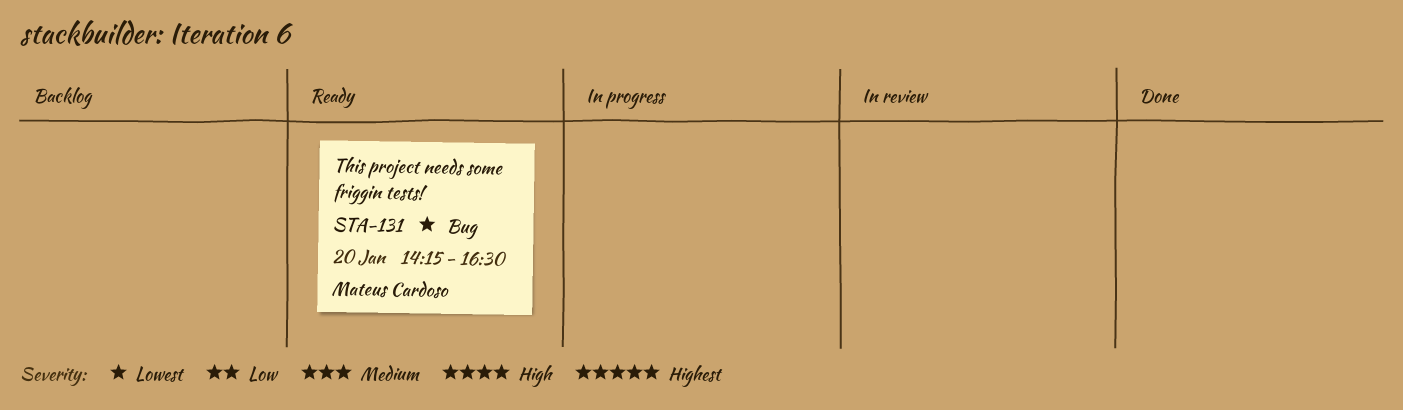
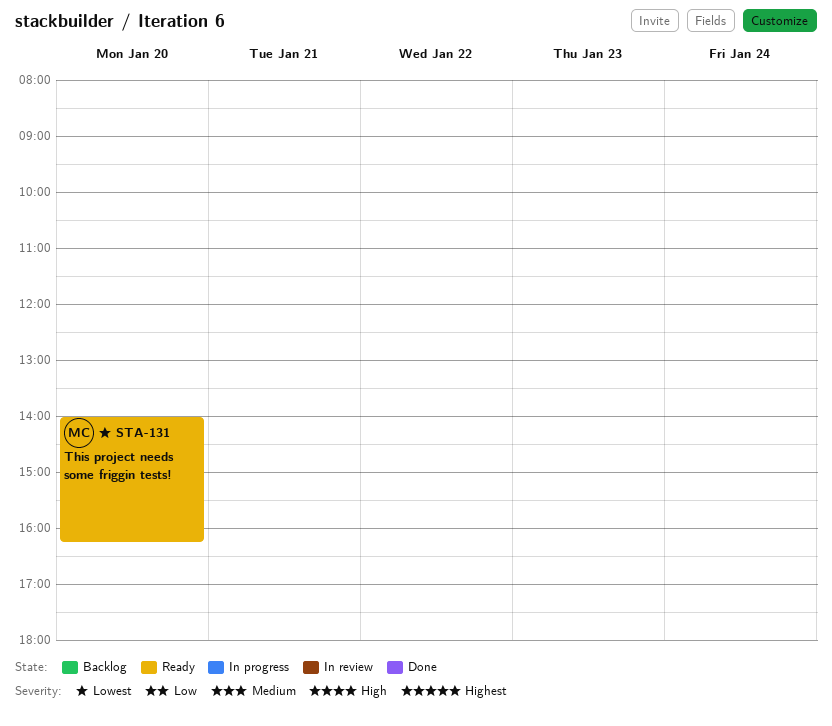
STA-131, begins: 14:15 -> 14:00
STA-131, ends: 16:30 -> 16:15

